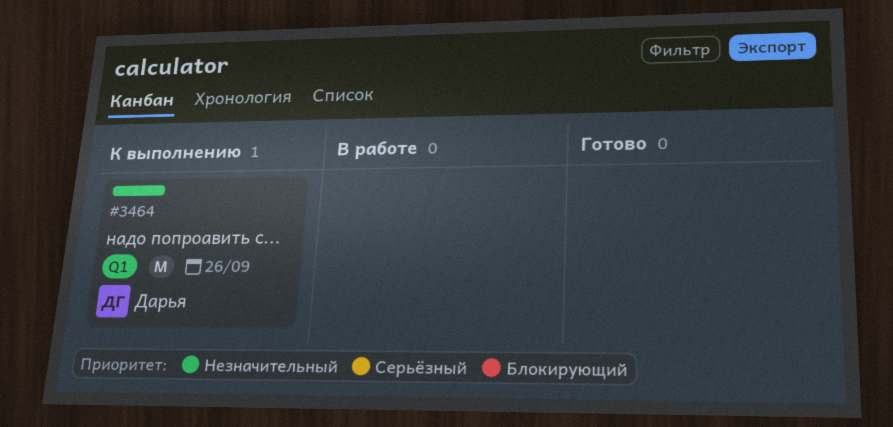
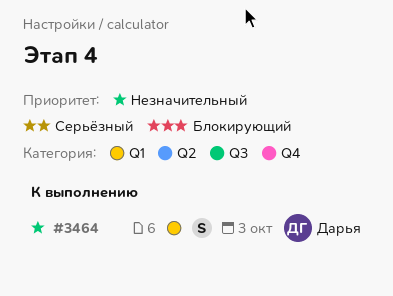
#3464, estimate: M -> S
#3464, due: Sep 26 -> Oct 3

